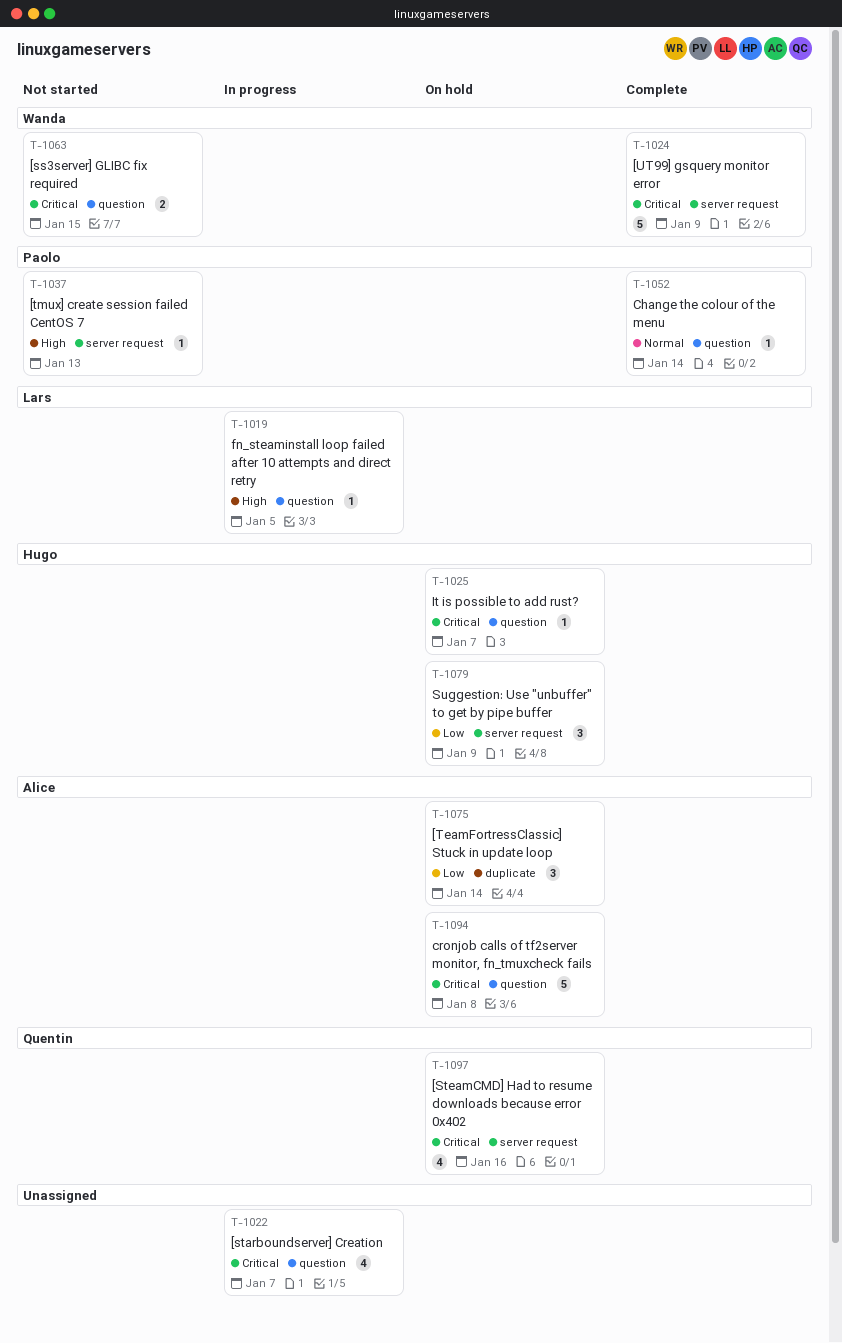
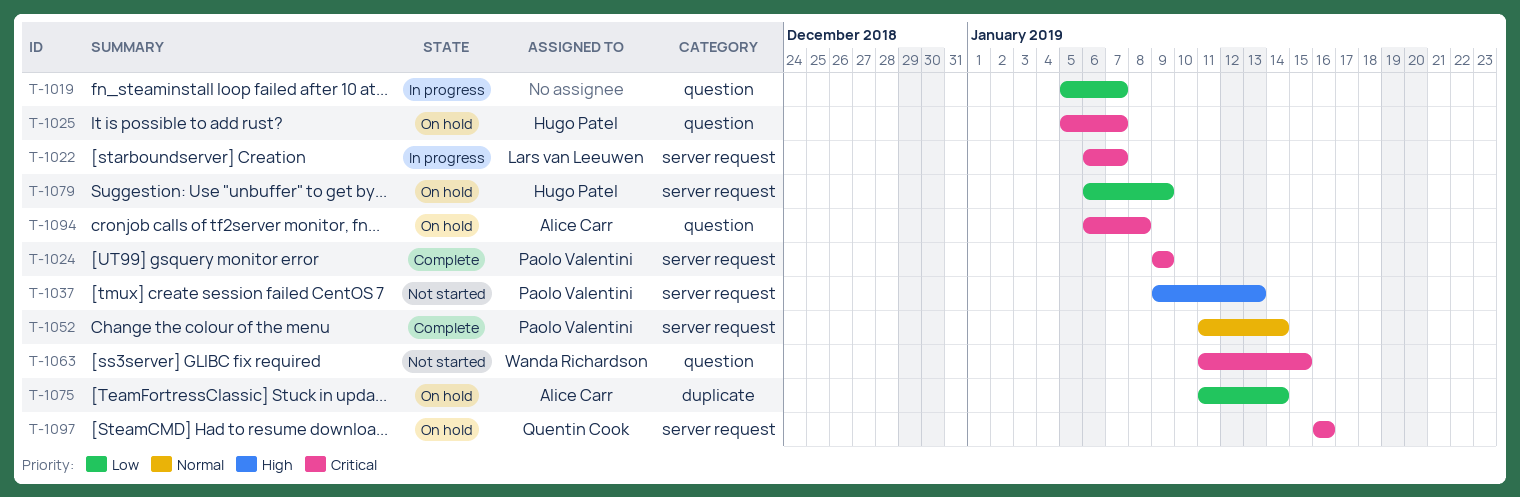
T-1019, owner: Lars van Leeuwen -> none
T-1019, priority: High -> Low
T-1019, due: Jan 5 -> Jan 7
T-1022, owner: none -> Lars van Leeuwen
T-1022, label: question -> server request
T-1024, owner: Wanda Richardson -> Paolo Valentini
T-1052, label: question -> server request

